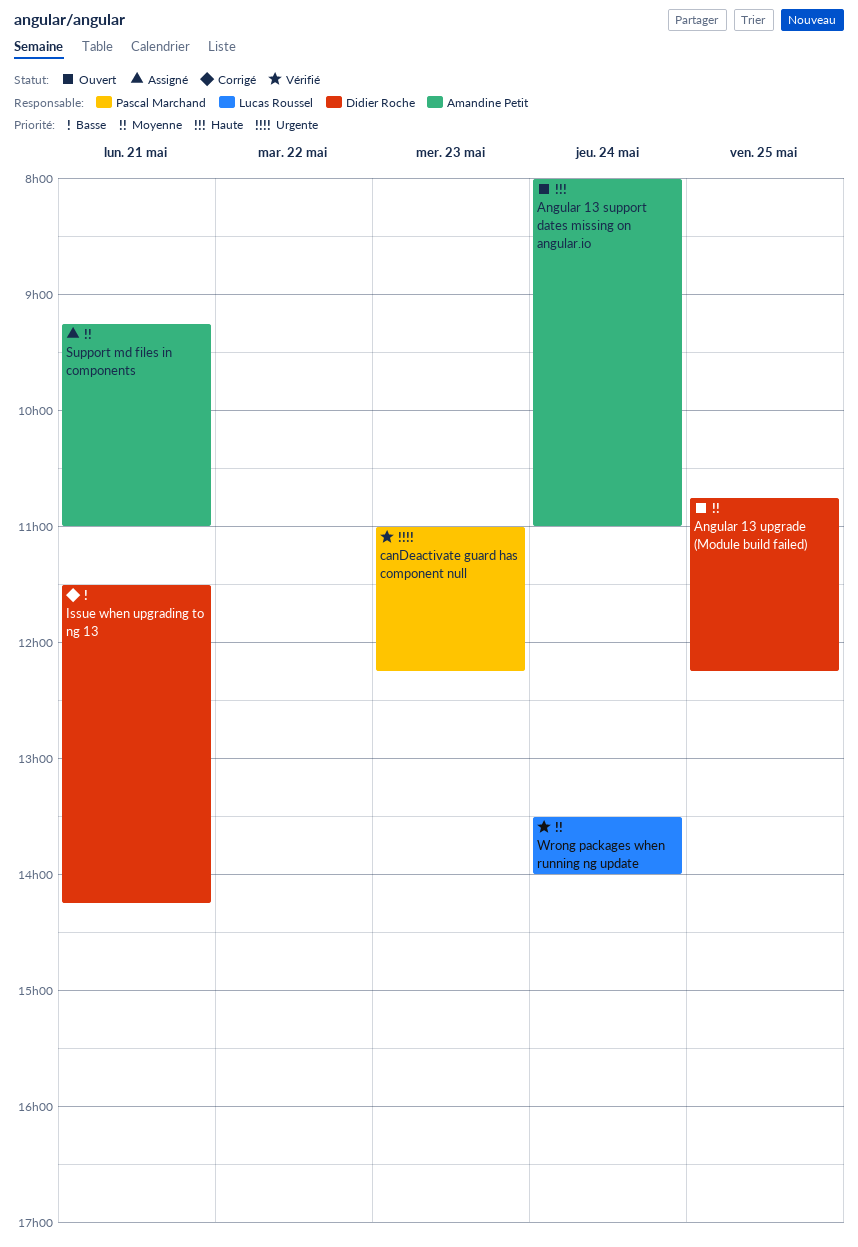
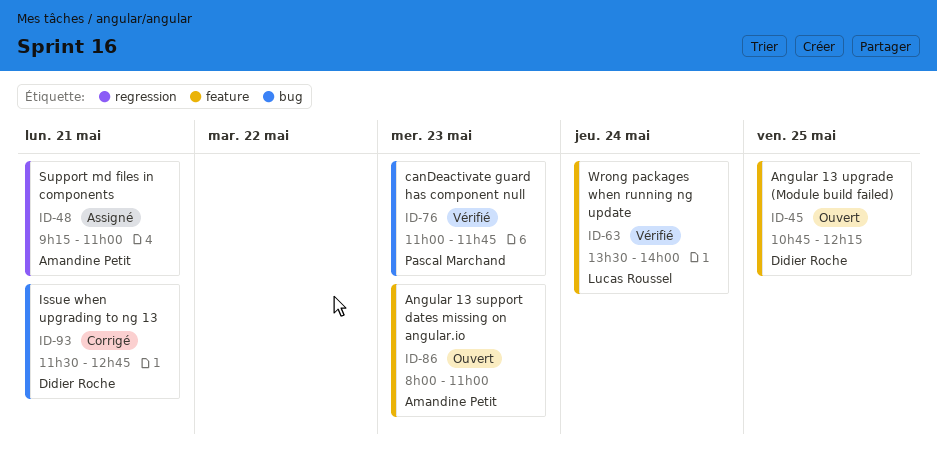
Angular 13 support dates missing on angular.io, day: May 24 -> May 23
canDeactivate guard has component null, ends: 12:15 -> 11:45
Issue when upgrading to ng 13, ends: 14:15 -> 12:45

